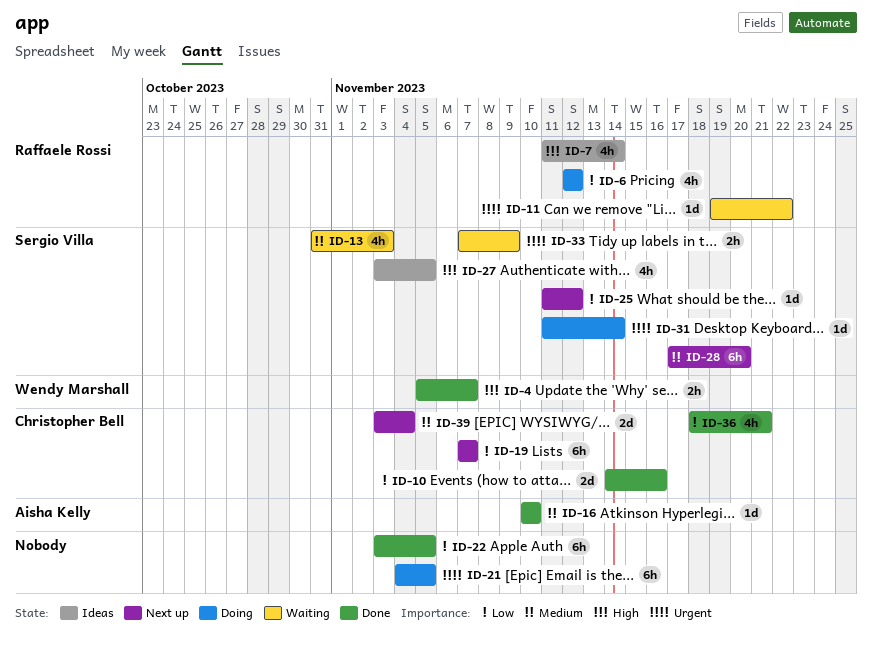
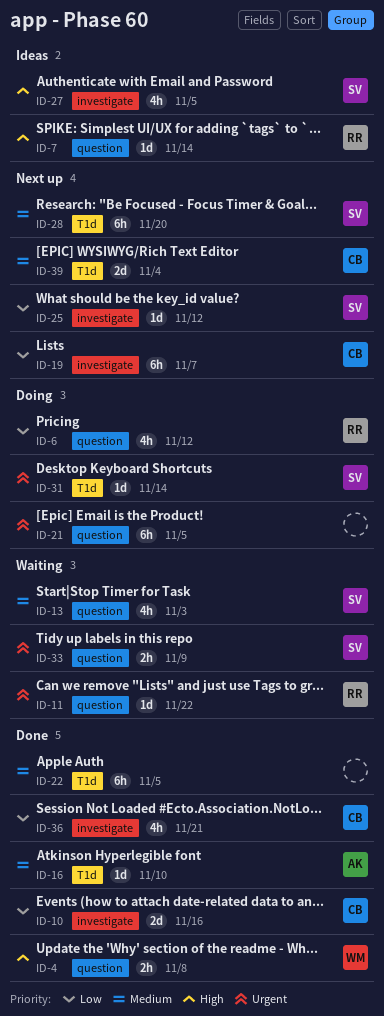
ID-4, due: Nov 7 -> Nov 8
ID-7, estimate: 4h -> 1d
ID-22, priority: Low -> Medium

